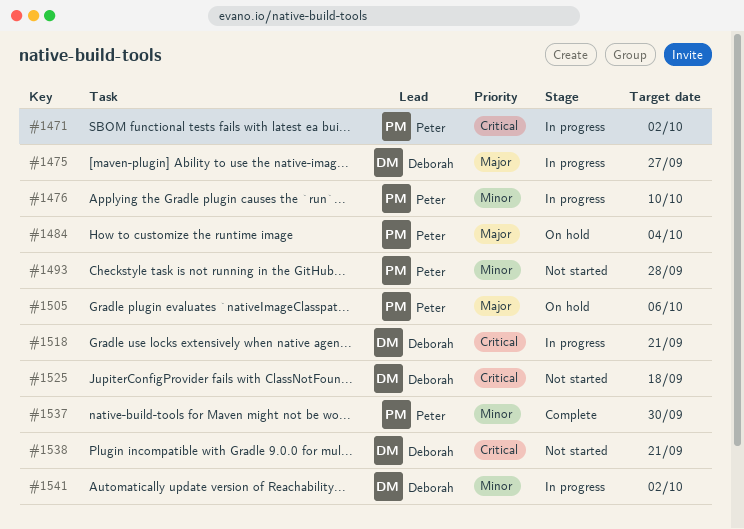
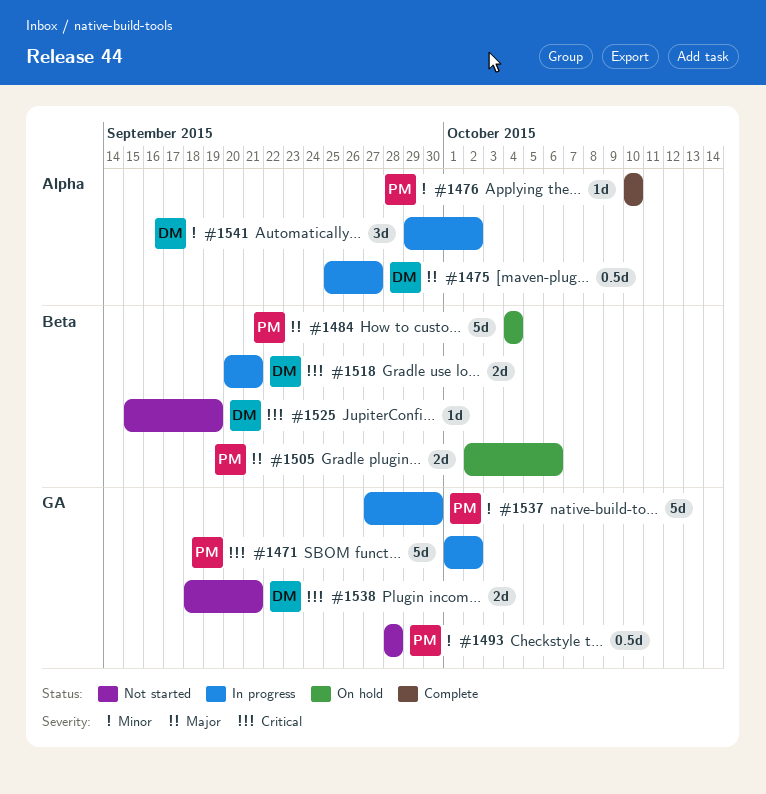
#1476, status: In progress -> Complete
#1525, due: Sep 18 -> Sep 19
#1537, status: Complete -> In progress

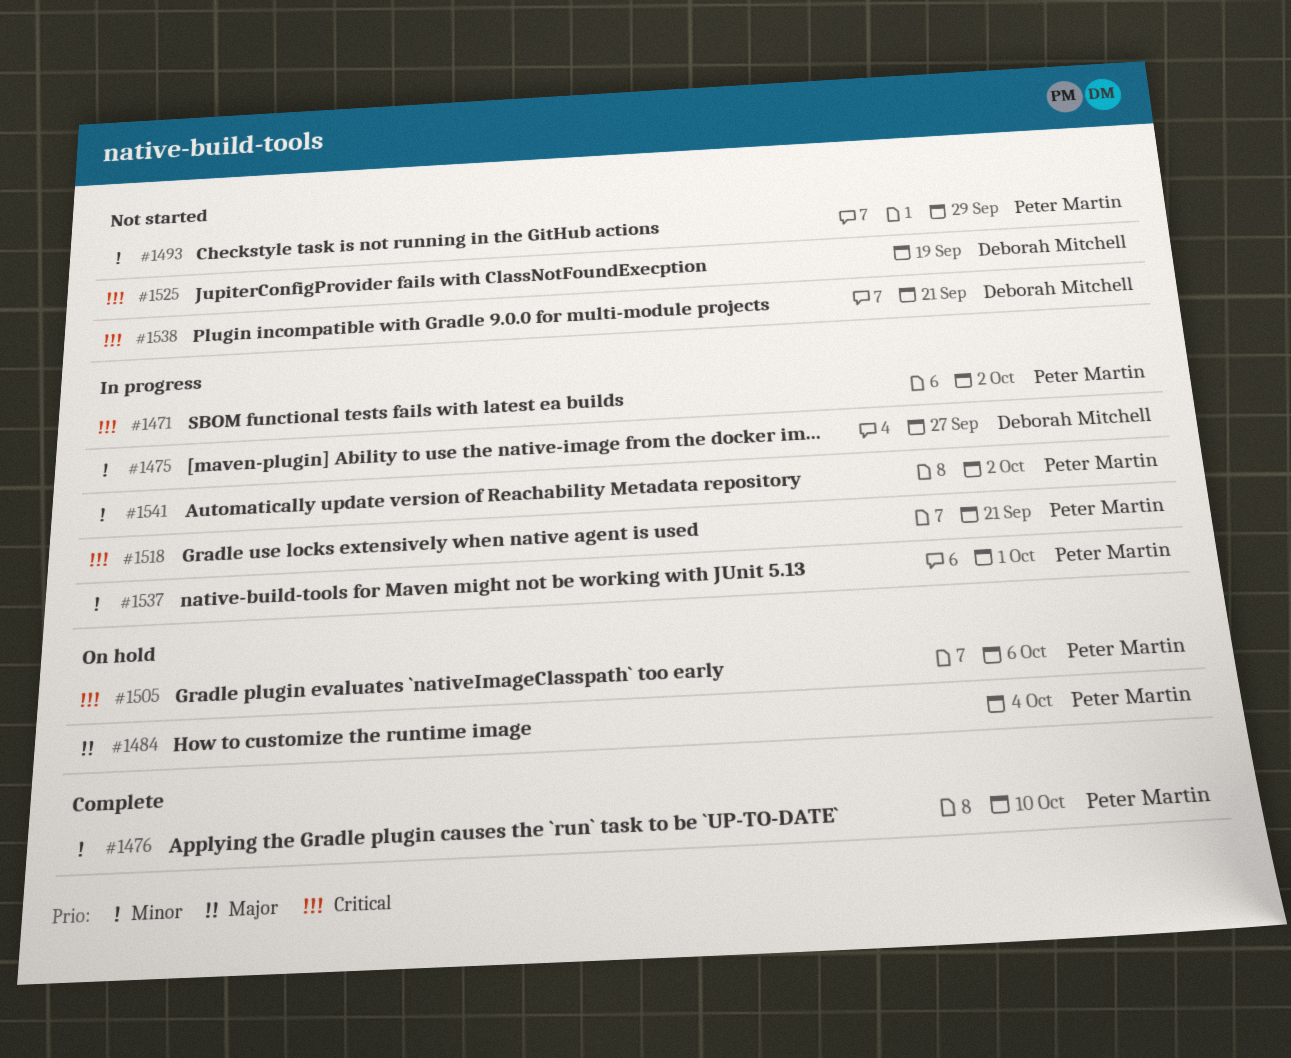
#1475, priority: Major -> Minor
#1493, due: Sep 28 -> Sep 29
#1505, priority: Major -> Critical
#1518, owner: Deborah Mitchell -> Peter Martin
#1537, due: Sep 30 -> Oct 1
#1541, owner: Deborah Mitchell -> Peter Martin

